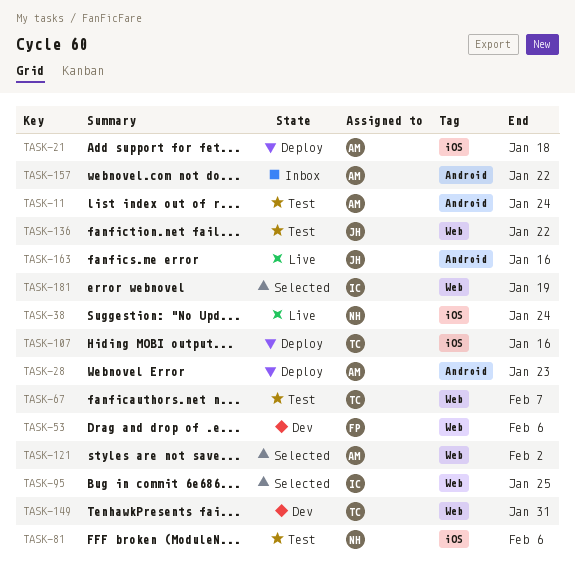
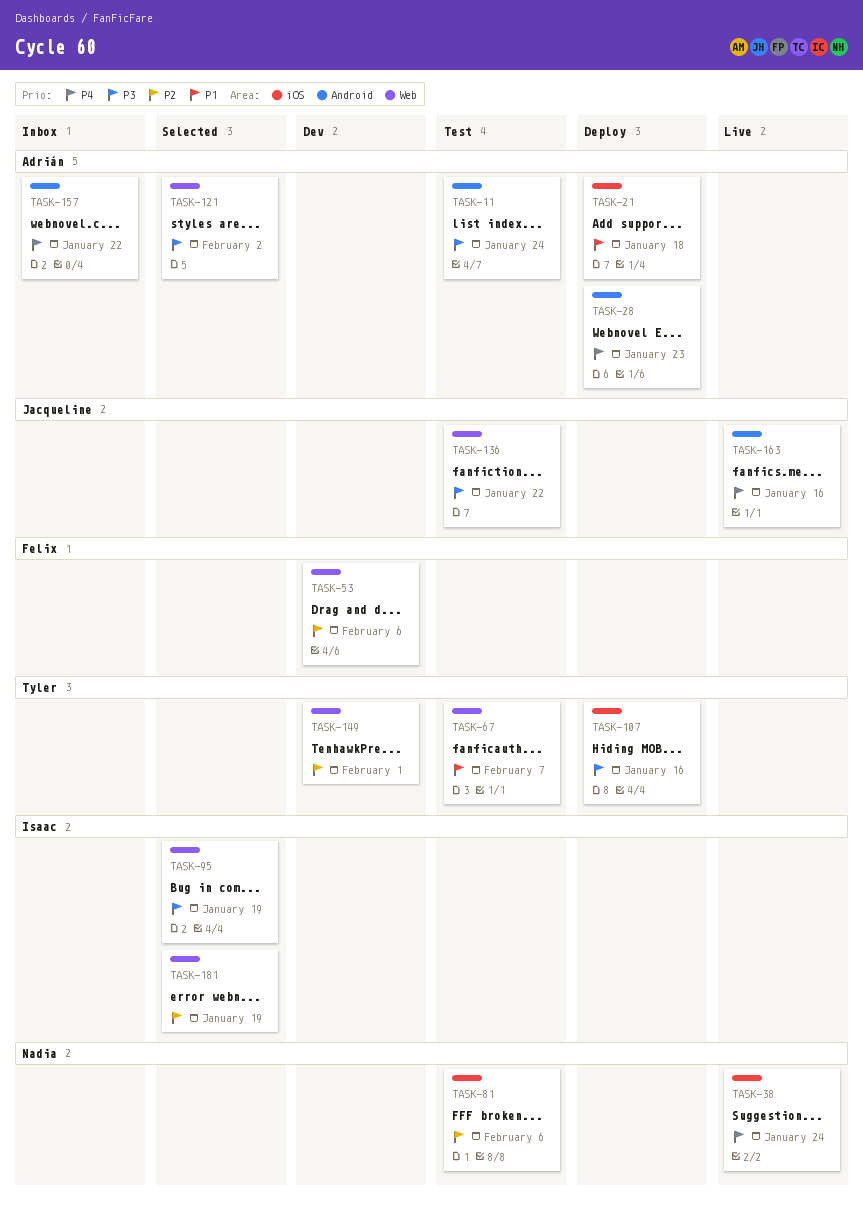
TASK-95, due: Jan 25 -> Jan 19
TASK-149, due: Jan 31 -> Feb 1

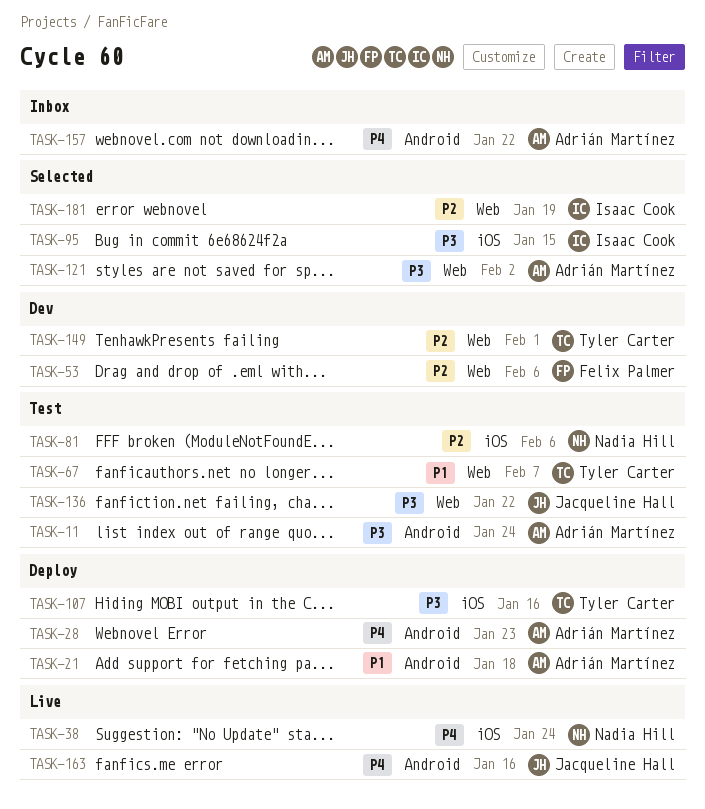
TASK-21, label: iOS -> Android
TASK-95, label: Web -> iOS
TASK-95, due: Jan 19 -> Jan 15

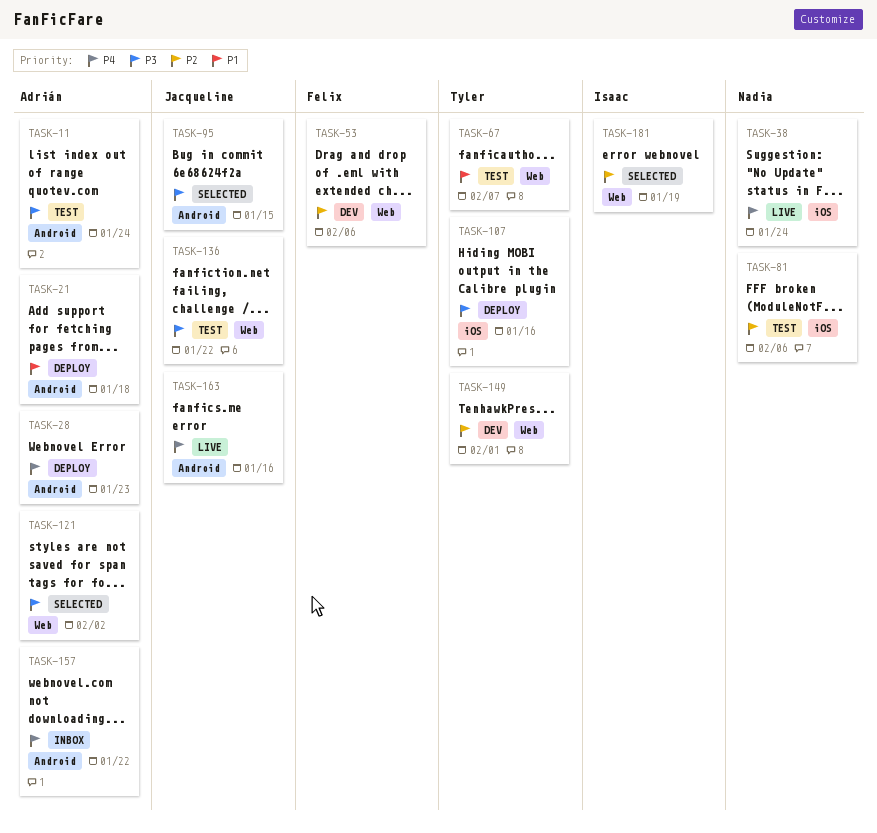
TASK-95, owner: Isaac Cook -> Jacqueline Hall
TASK-95, label: iOS -> Android

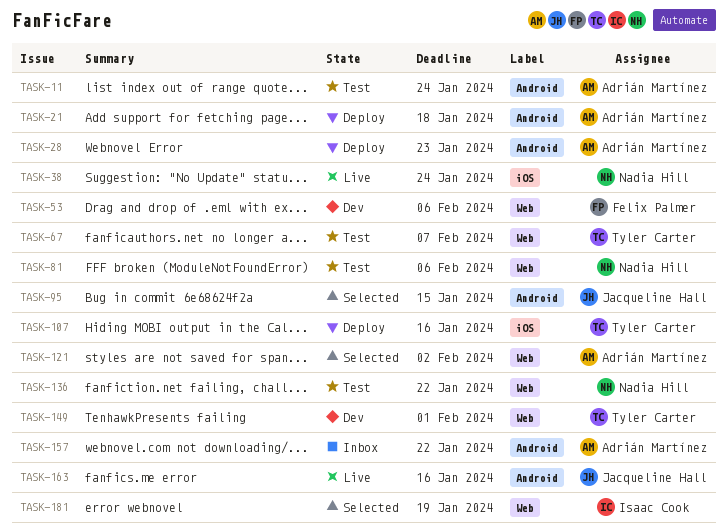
TASK-81, label: iOS -> Web
TASK-136, owner: Jacqueline Hall -> Nadia Hill

